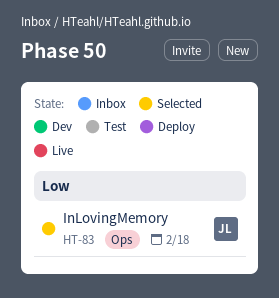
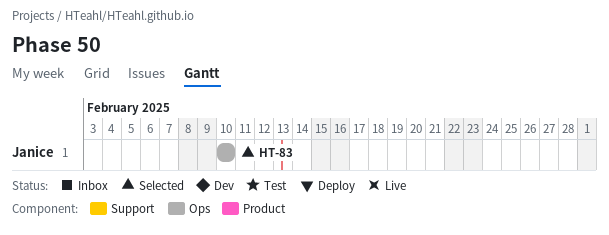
HT-83, due: Feb 18 -> Feb 10

